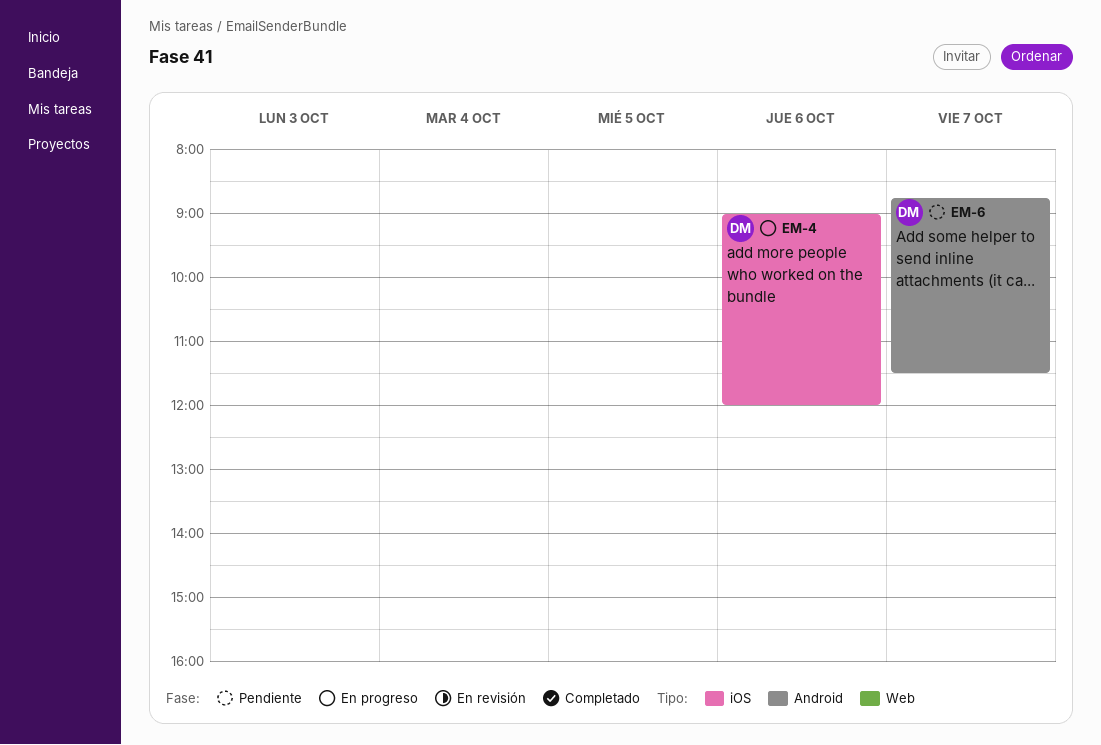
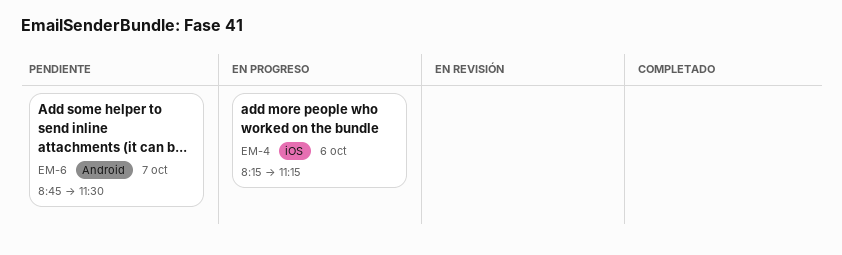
EM-4, begins: 09:00 -> 08:15
EM-4, ends: 12:00 -> 11:15

